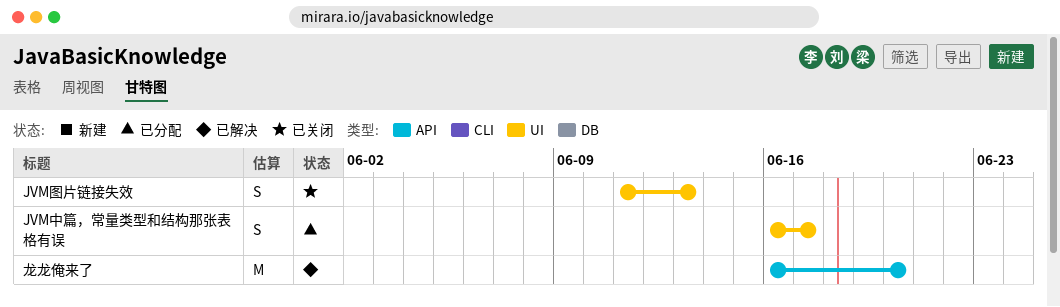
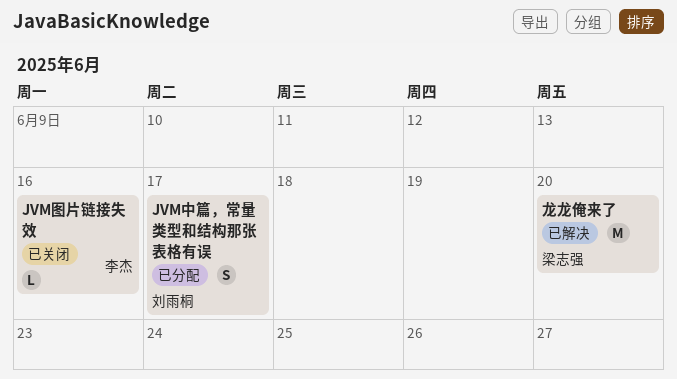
JVM图片链接失效, estimate: S -> L
JVM图片链接失效, due: Jun 13 -> Jun 16

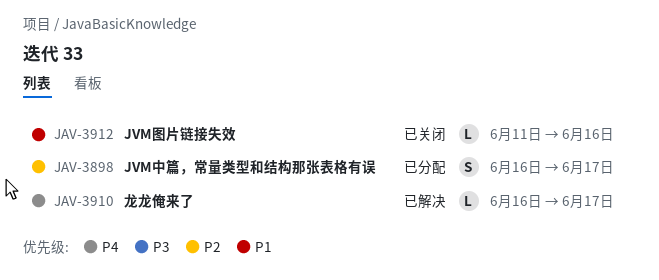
龙龙俺来了, estimate: M -> L
龙龙俺来了, due: Jun 20 -> Jun 17

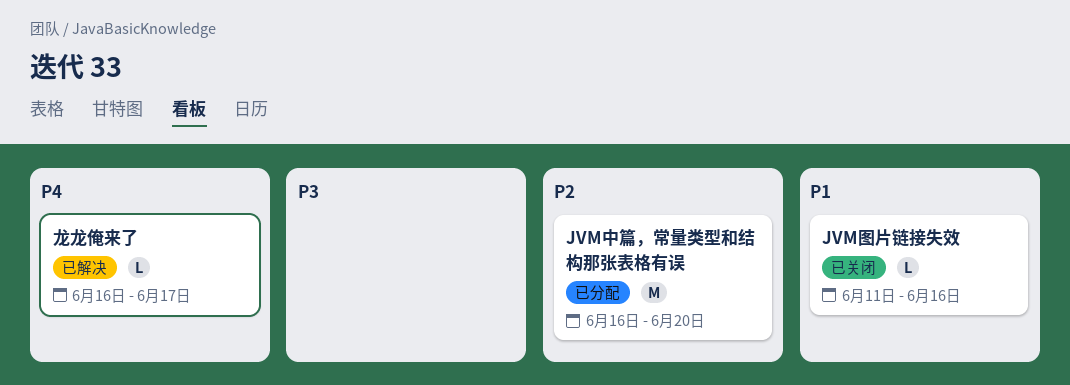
JVM中篇，常量类型和结构那张表格有误, estimate: S -> M
JVM中篇，常量类型和结构那张表格有误, due: Jun 17 -> Jun 20

